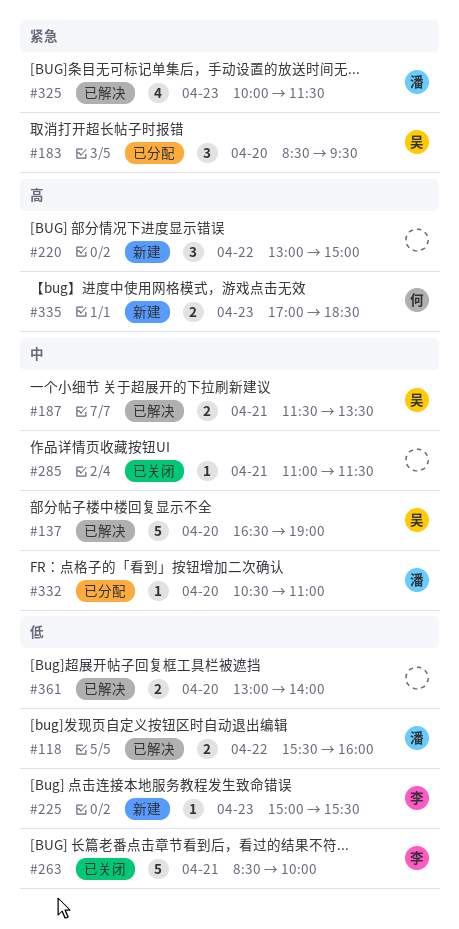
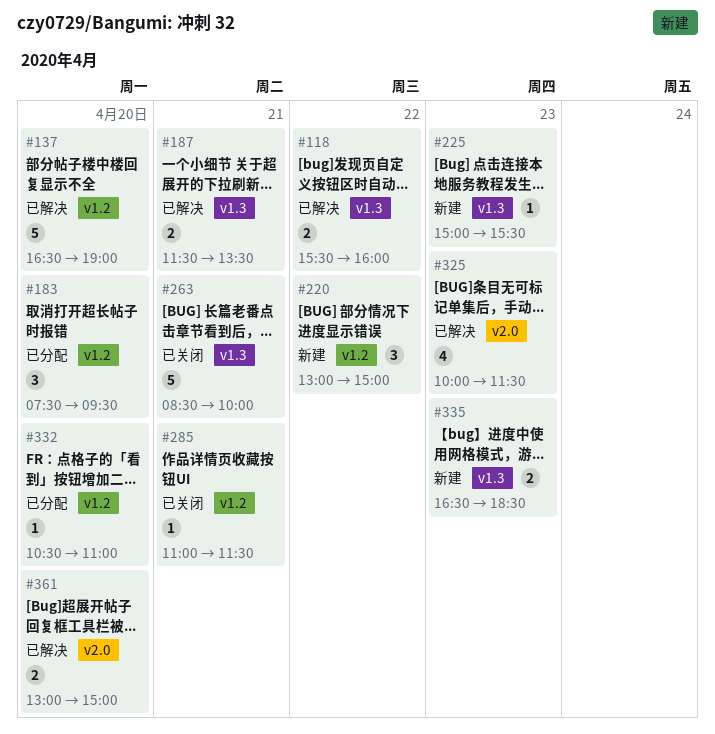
#183, begins: 08:30 -> 07:30
#335, begins: 17:00 -> 16:30
#361, ends: 14:00 -> 15:00

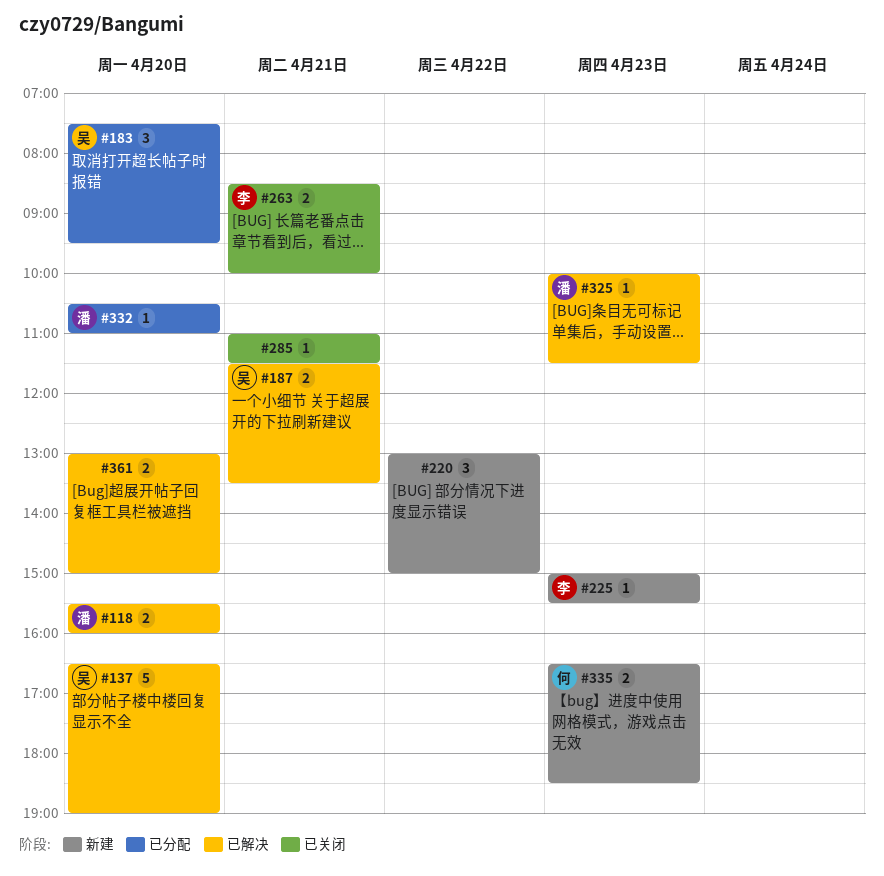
#118, day: Apr 22 -> Apr 20
#263, estimate: 5 -> 2
#325, estimate: 4 -> 1

